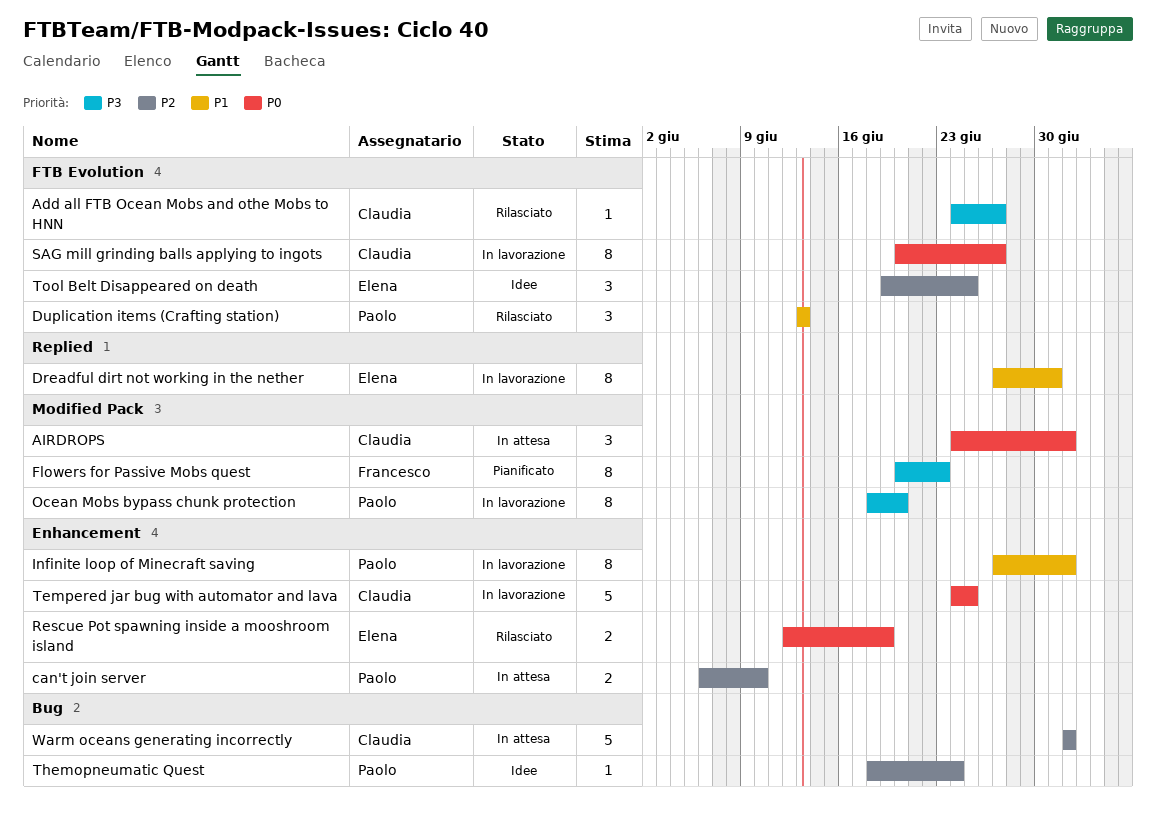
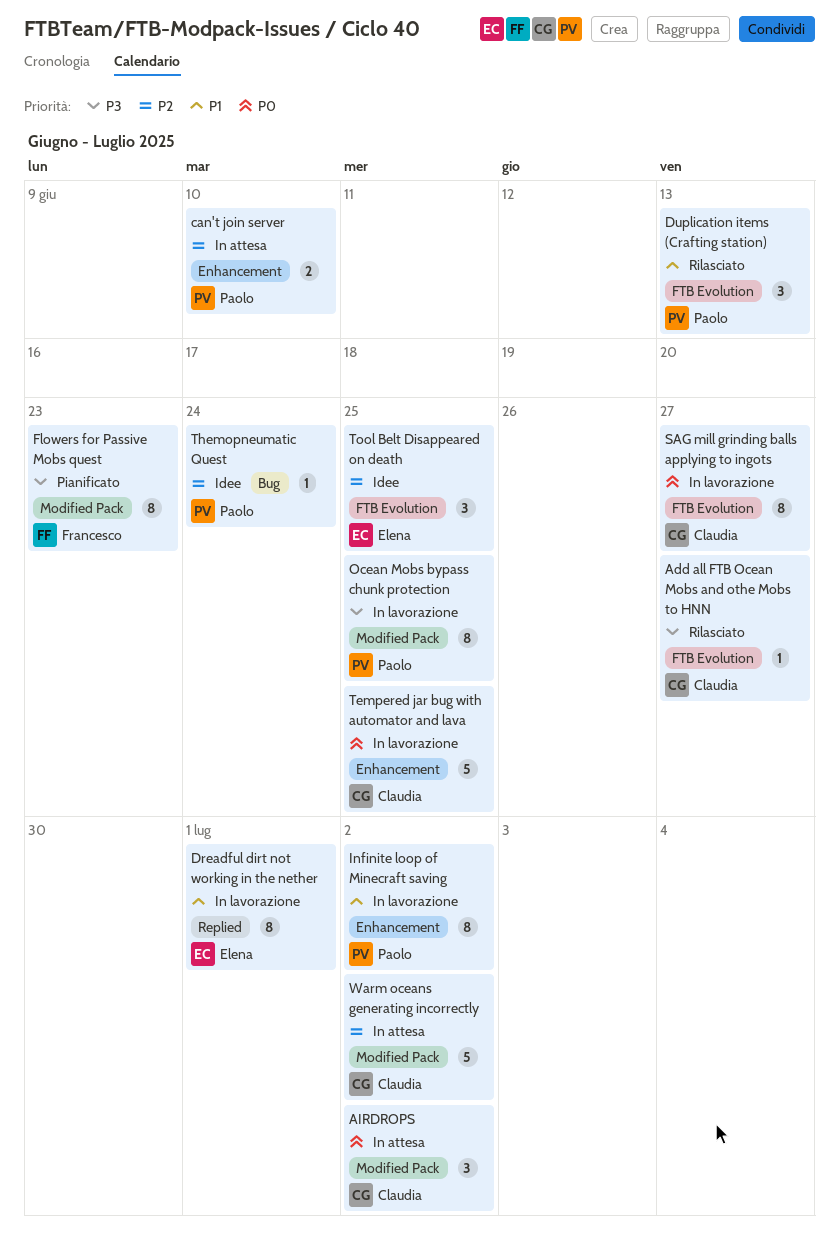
Ocean Mobs bypass chunk protection, due: Jun 20 -> Jun 25
Rescue Pot spawning inside a mooshroom island: present -> none
Warm oceans generating incorrectly, label: Bug -> Modified Pack

